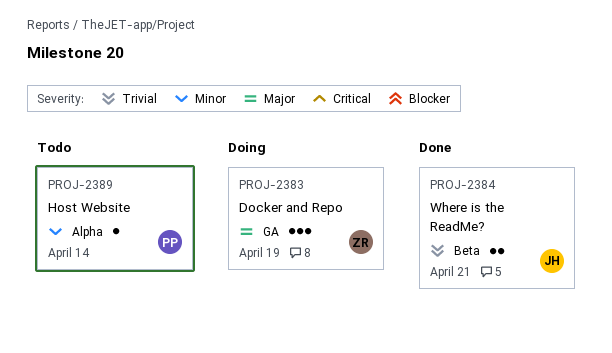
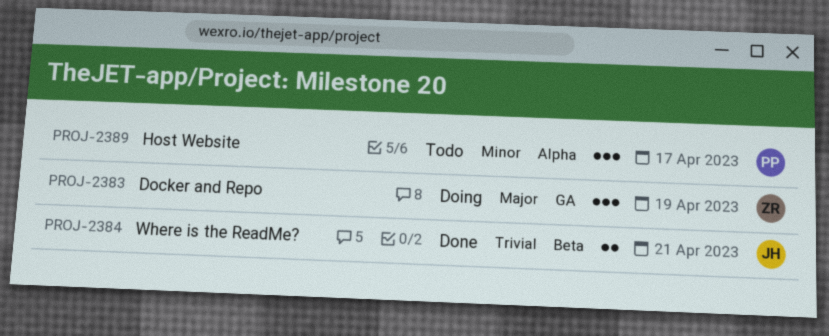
PROJ-2389, estimate: 1 -> 3
PROJ-2389, due: Apr 14 -> Apr 17

